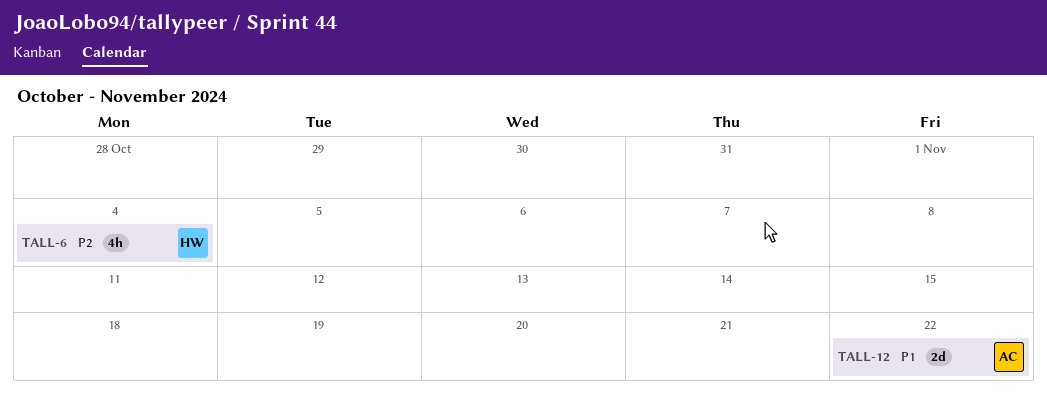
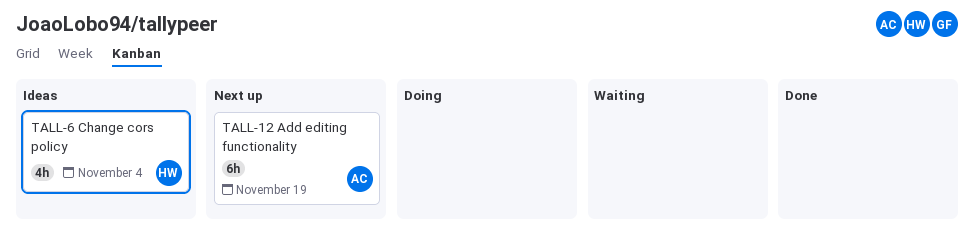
TALL-12, estimate: 2d -> 6h
TALL-12, due: Nov 22 -> Nov 19

